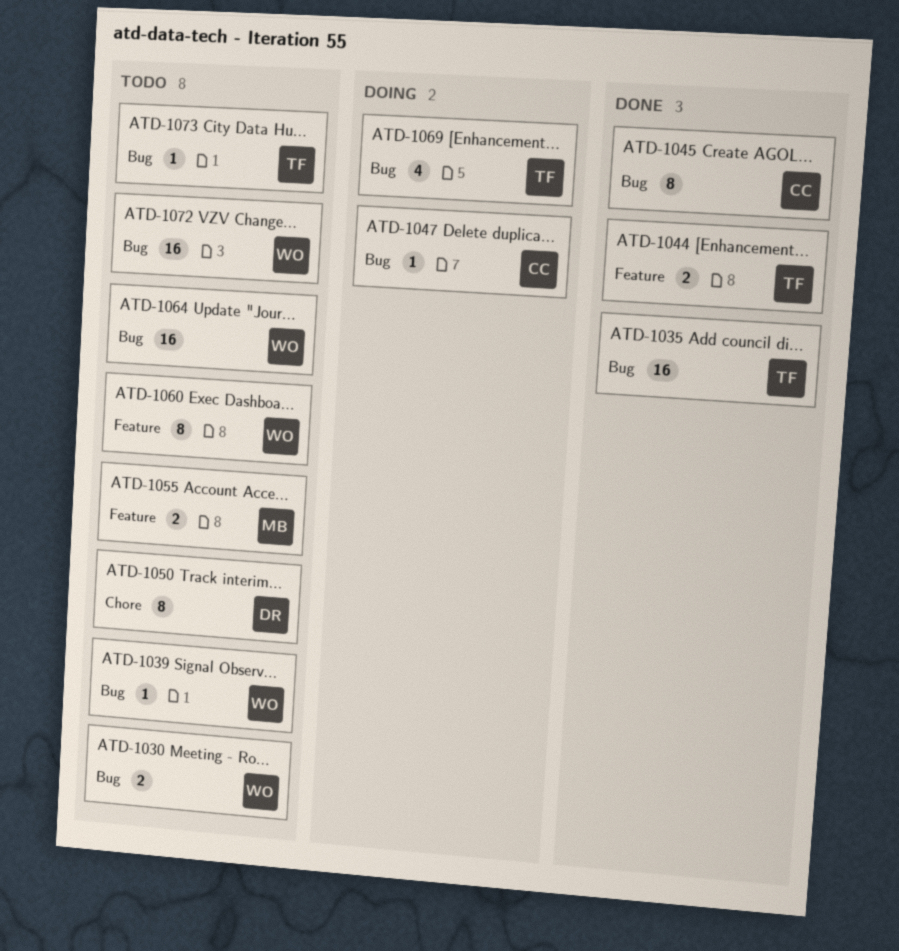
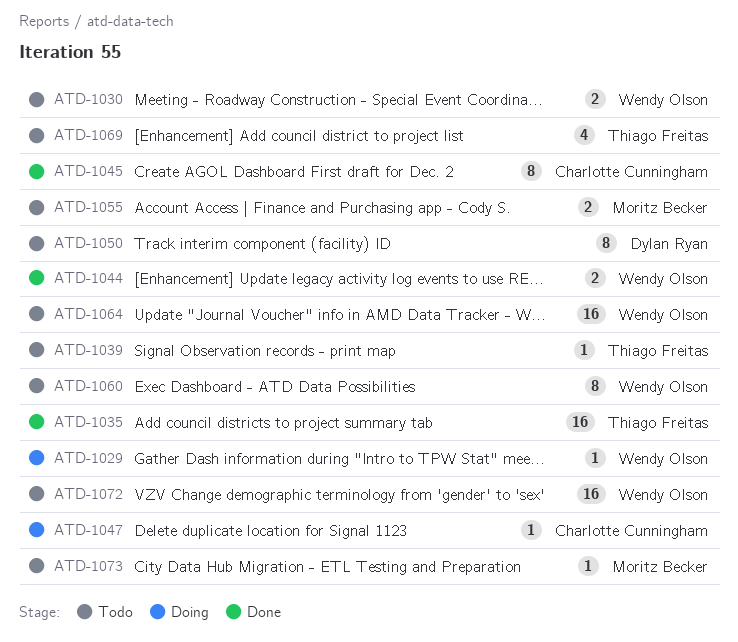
ATD-1029: none -> present
ATD-1039, owner: Wendy Olson -> Thiago Freitas
ATD-1044, owner: Thiago Freitas -> Wendy Olson
ATD-1069, status: Doing -> Todo
ATD-1073, owner: Thiago Freitas -> Moritz Becker

